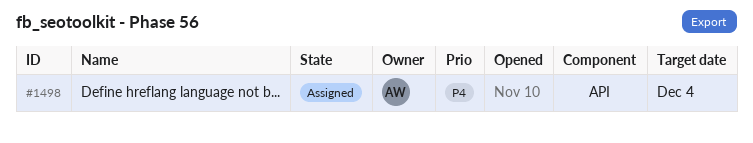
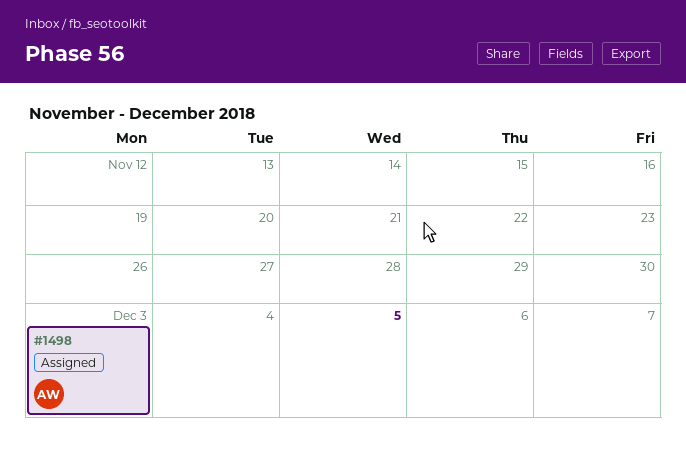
#1498, due: Dec 4 -> Dec 3

